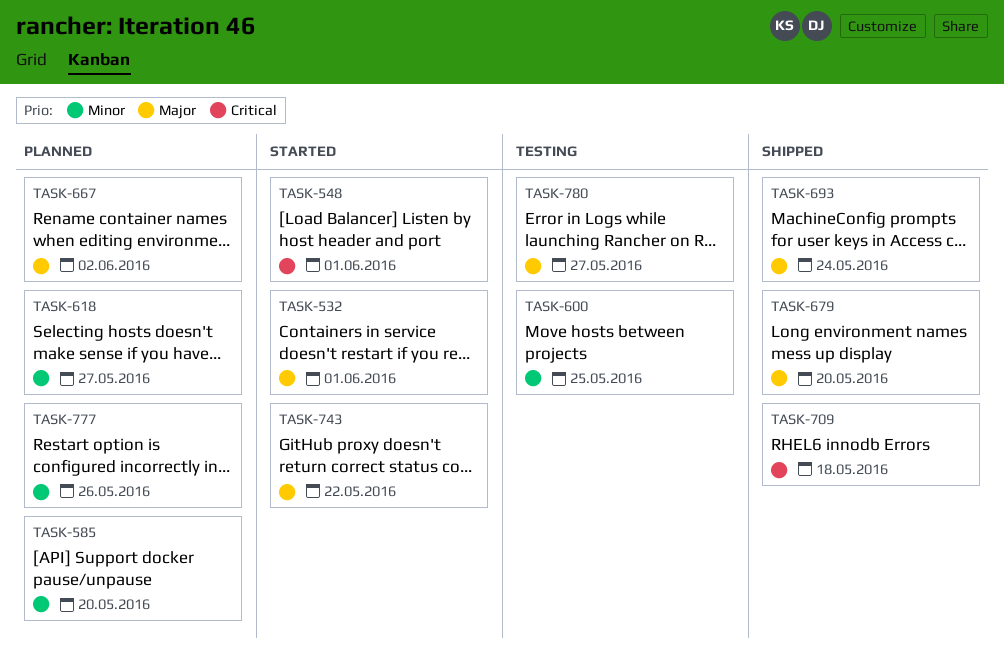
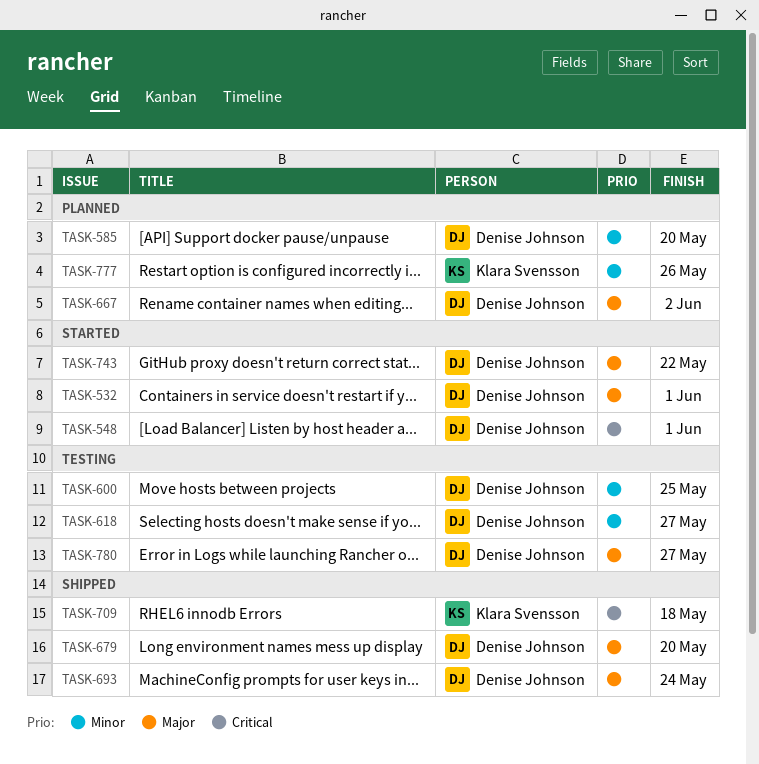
TASK-618, status: Planned -> Testing

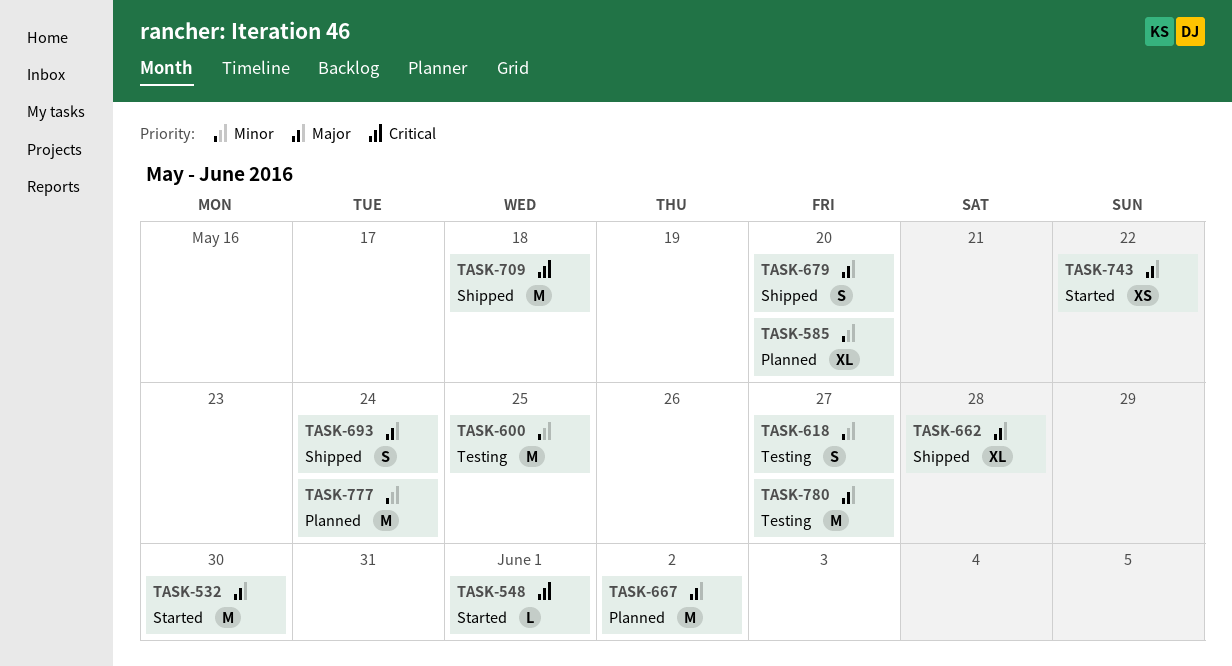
TASK-532, due: Jun 1 -> May 30
TASK-662: none -> present
TASK-777, due: May 26 -> May 24

